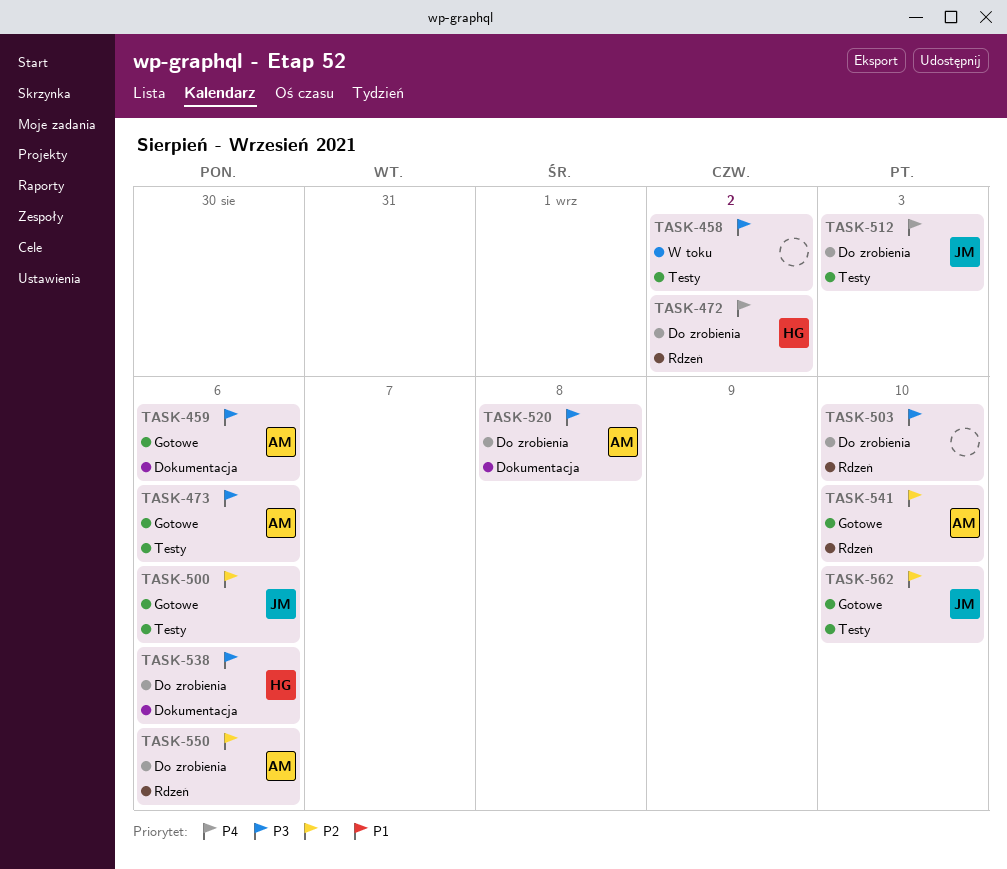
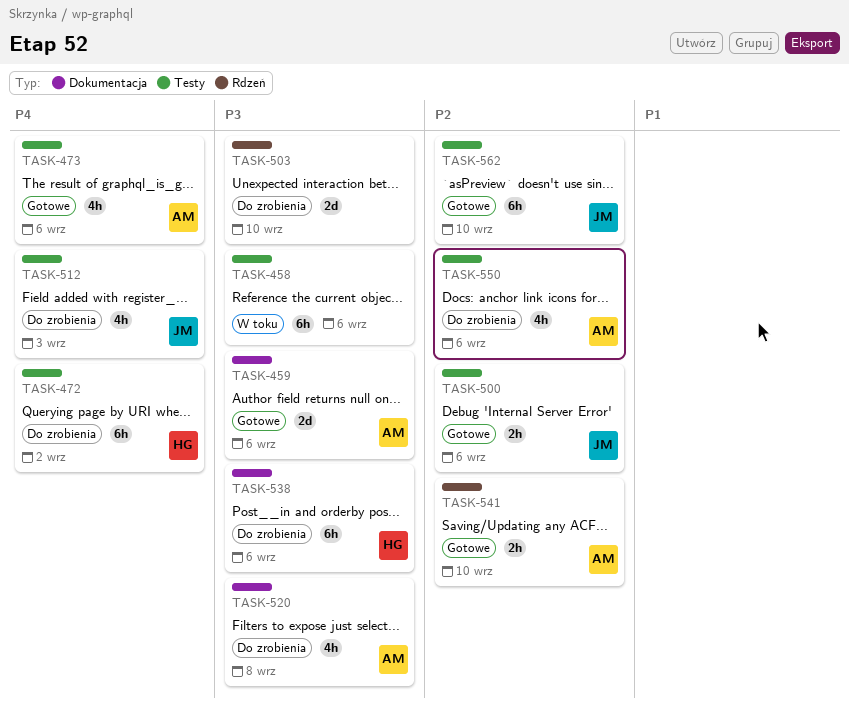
TASK-458, due: Sep 2 -> Sep 6
TASK-472, label: Rdzeń -> Testy
TASK-473, priority: P3 -> P4
TASK-550, label: Rdzeń -> Testy

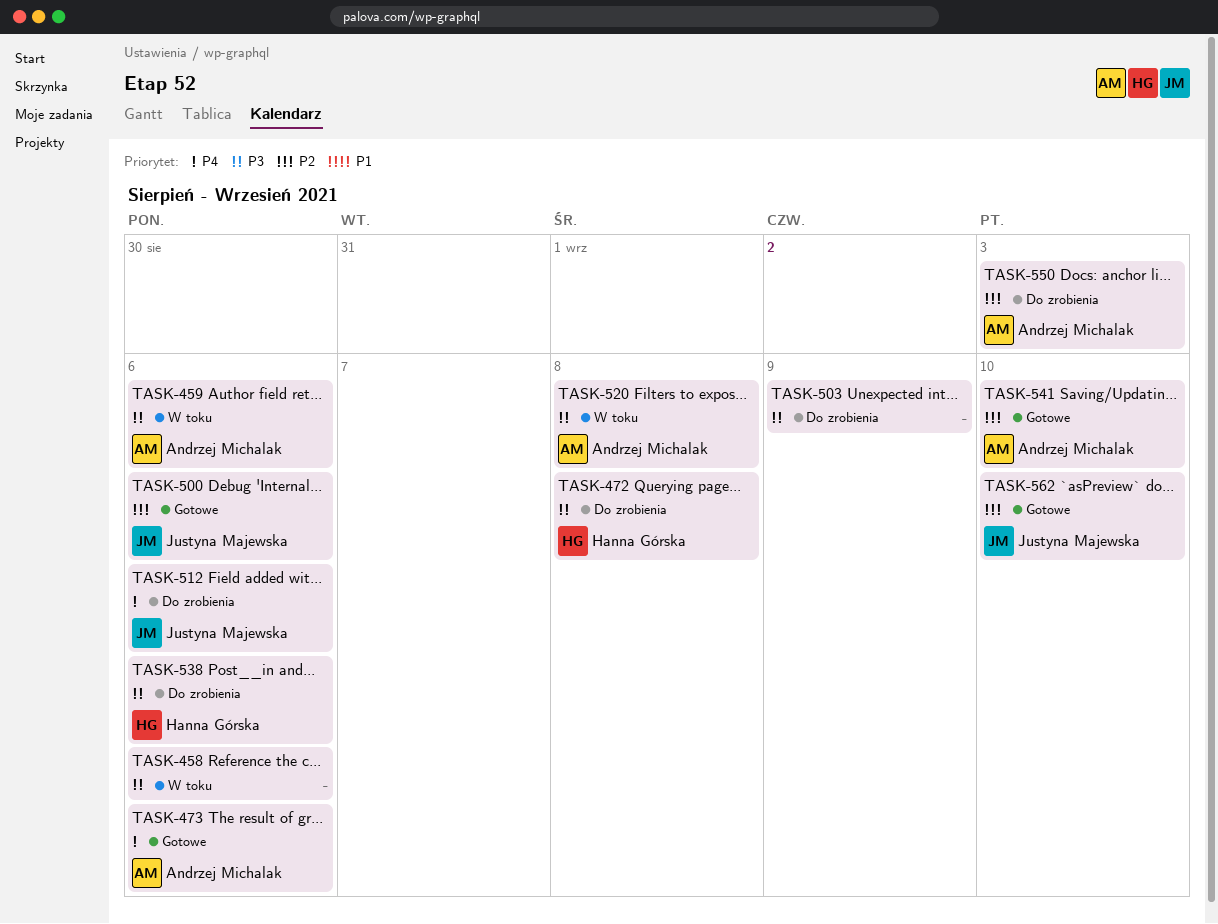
TASK-459, status: Gotowe -> W toku
TASK-472, priority: P4 -> P3
TASK-472, due: Sep 2 -> Sep 8
TASK-503, due: Sep 10 -> Sep 9
TASK-512, due: Sep 3 -> Sep 6
TASK-520, status: Do zrobienia -> W toku
TASK-550, due: Sep 6 -> Sep 3

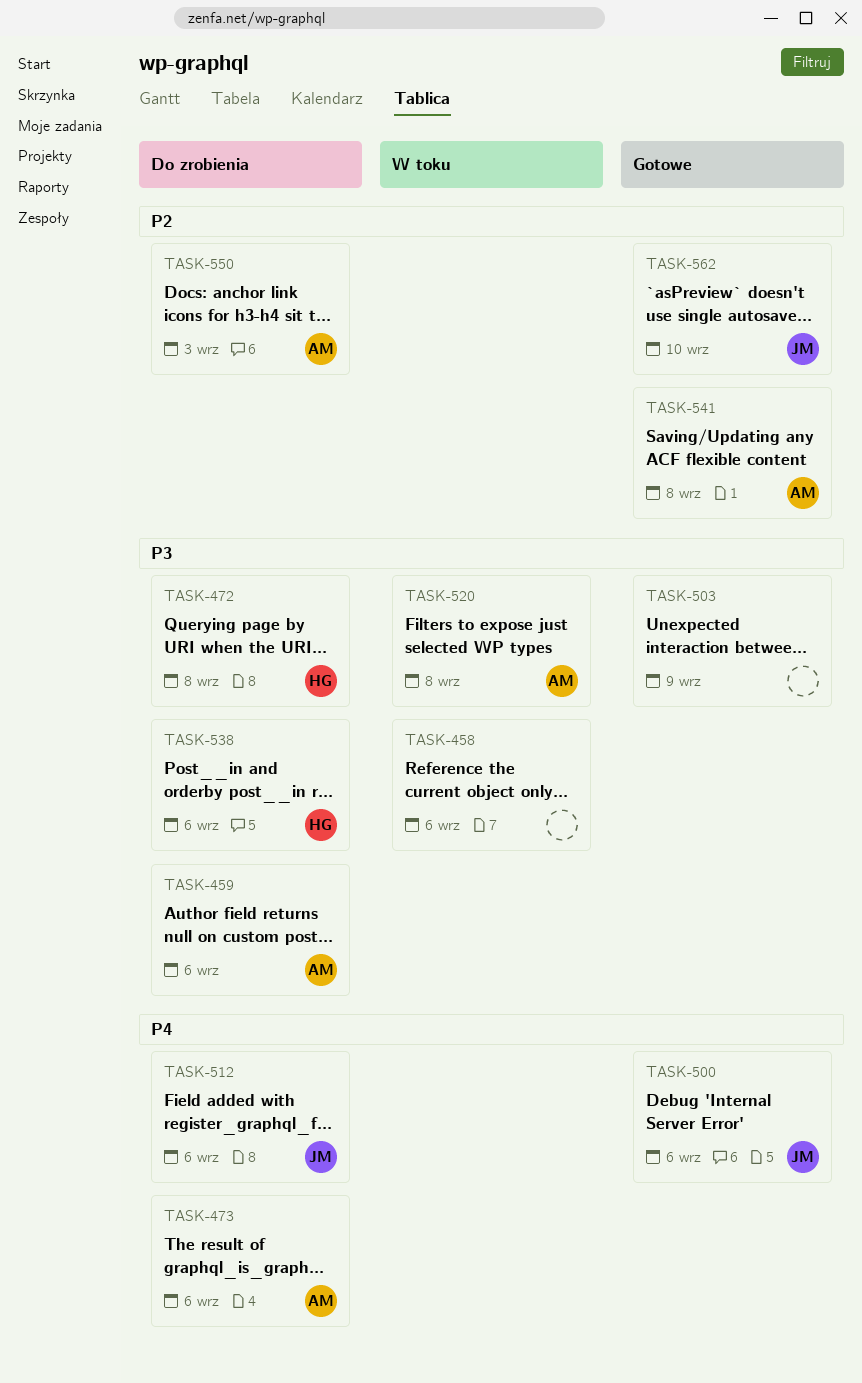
TASK-459, status: W toku -> Do zrobienia
TASK-473, status: Gotowe -> Do zrobienia
TASK-500, priority: P2 -> P4
TASK-503, status: Do zrobienia -> Gotowe
TASK-541, due: Sep 10 -> Sep 8

